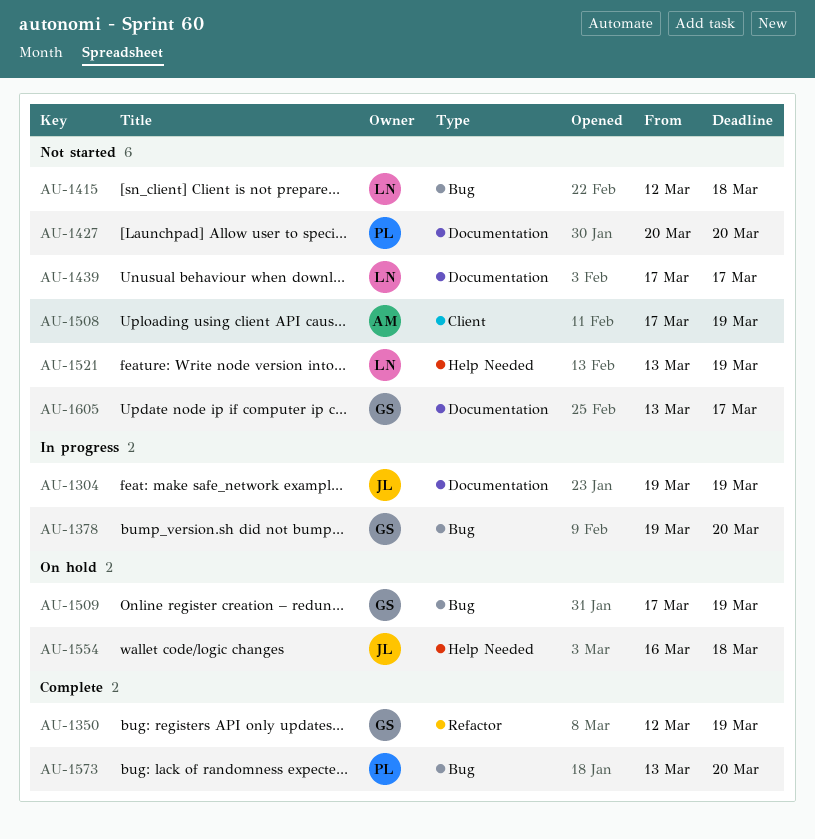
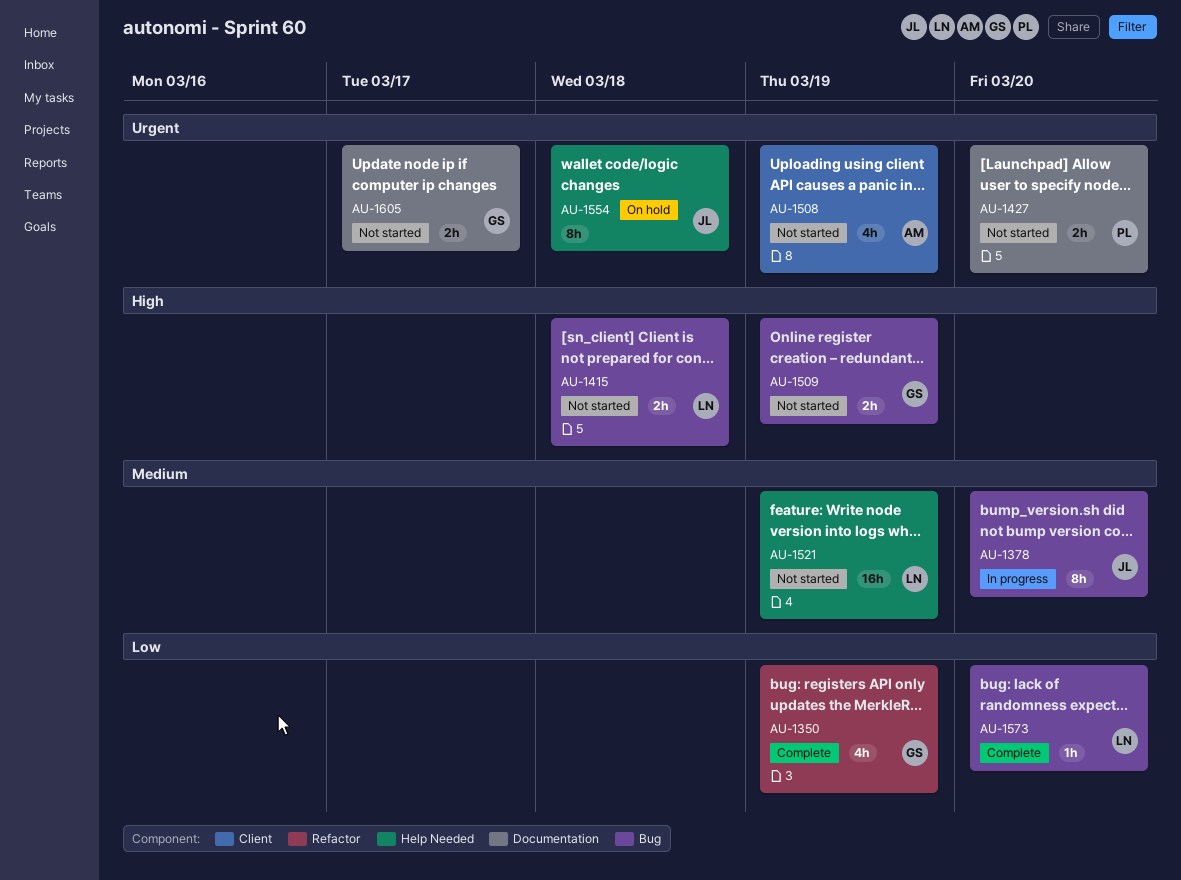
AU-1304: present -> none
AU-1378, owner: GS -> JL
AU-1439: present -> none
AU-1509, status: On hold -> Not started
AU-1573, owner: PL -> LN

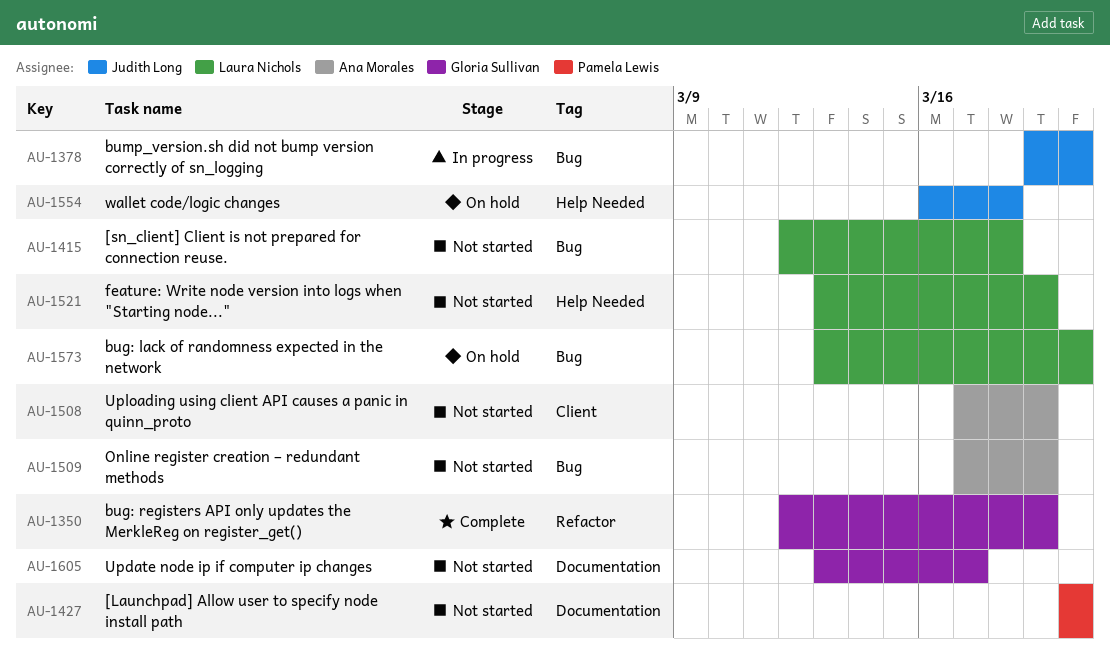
AU-1509, owner: Gloria Sullivan -> Ana Morales
AU-1573, status: Complete -> On hold

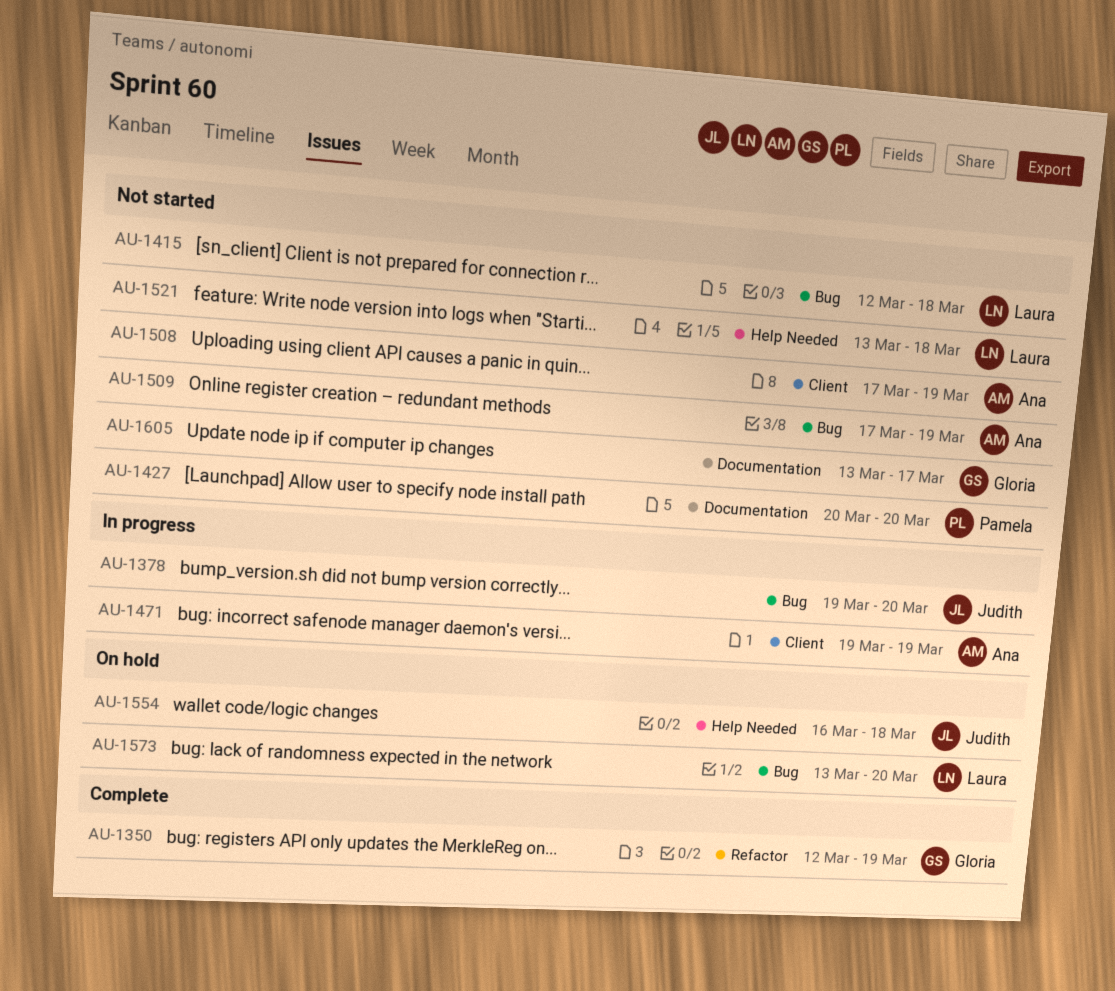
AU-1471: none -> present
AU-1521, due: Mar 19 -> Mar 18

